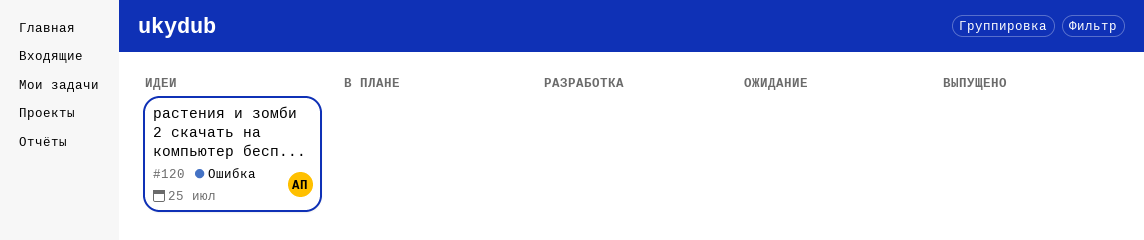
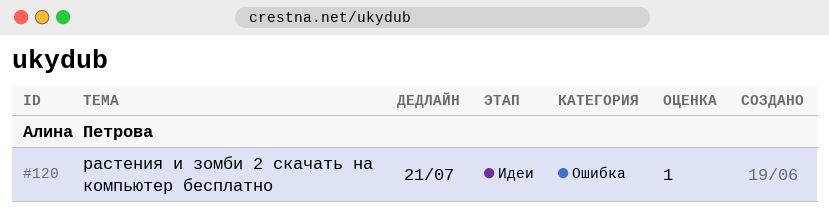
#120, due: Jul 25 -> Jul 21

